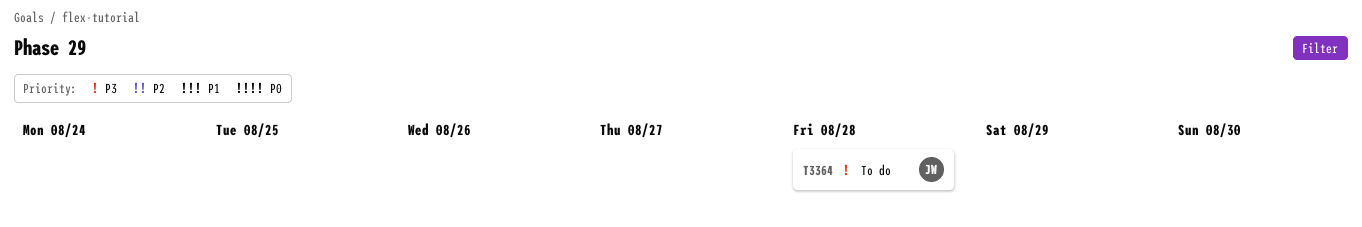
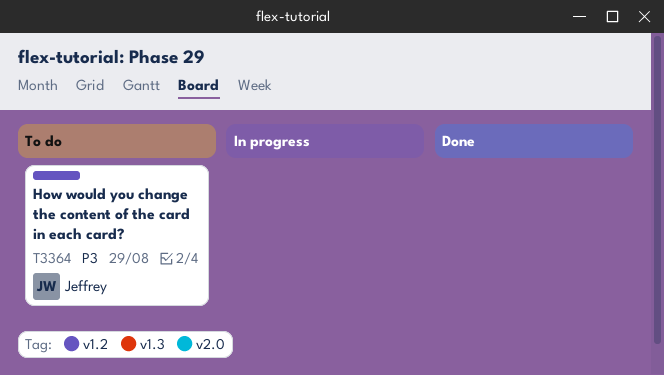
T3364, due: Aug 28 -> Aug 29

